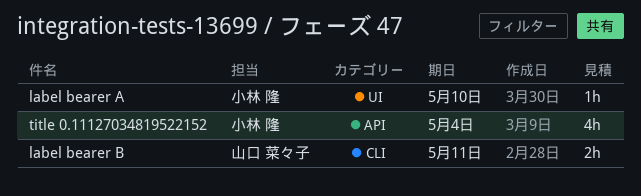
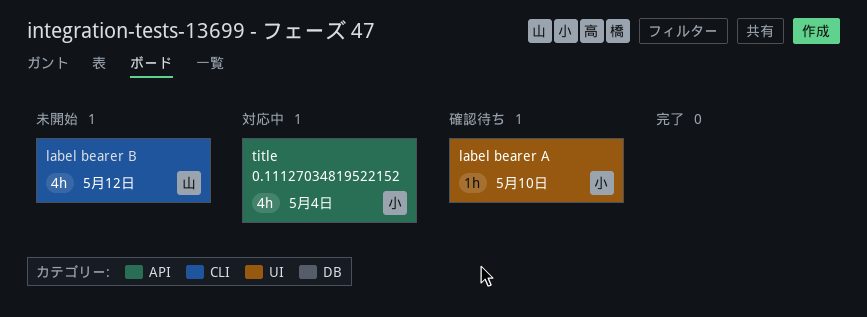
label bearer B, estimate: 2h -> 4h
label bearer B, due: May 11 -> May 12

